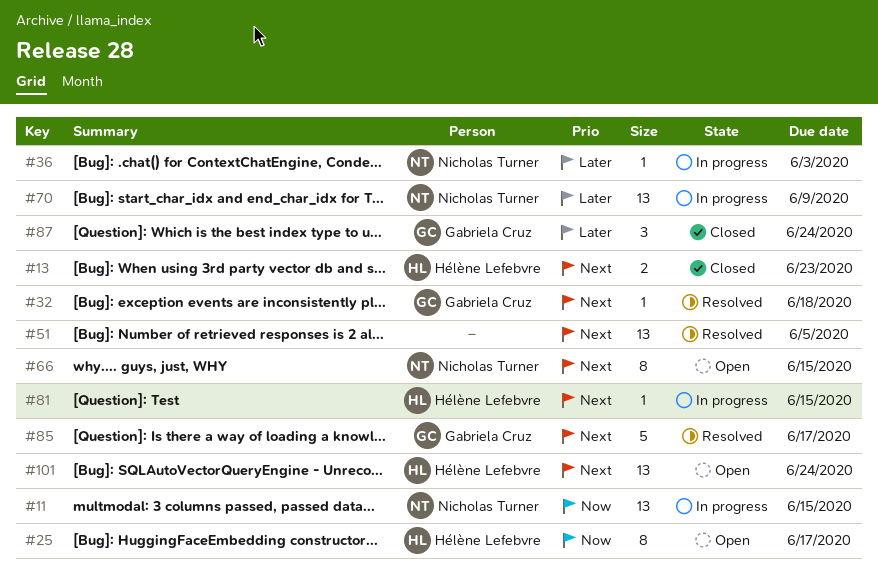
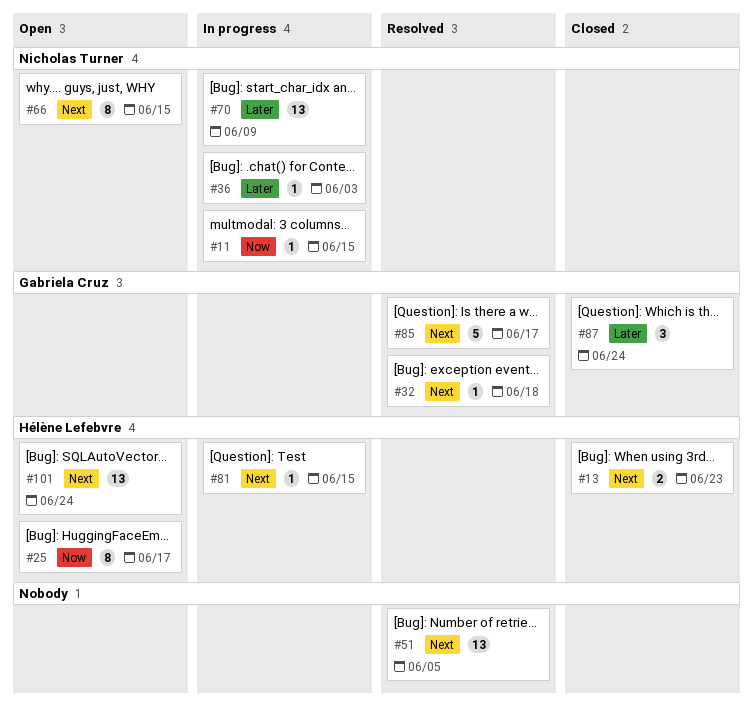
#11, estimate: 13 -> 1

